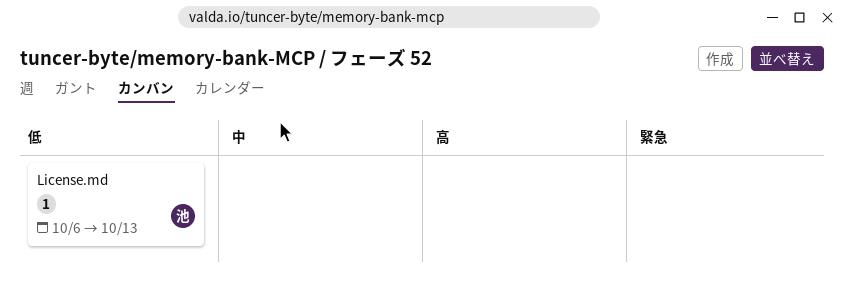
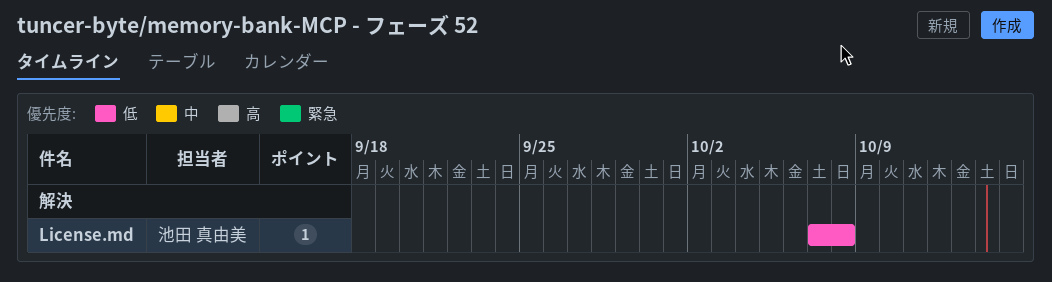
License.md, start: Oct 6 -> Oct 7
License.md, due: Oct 13 -> Oct 8

